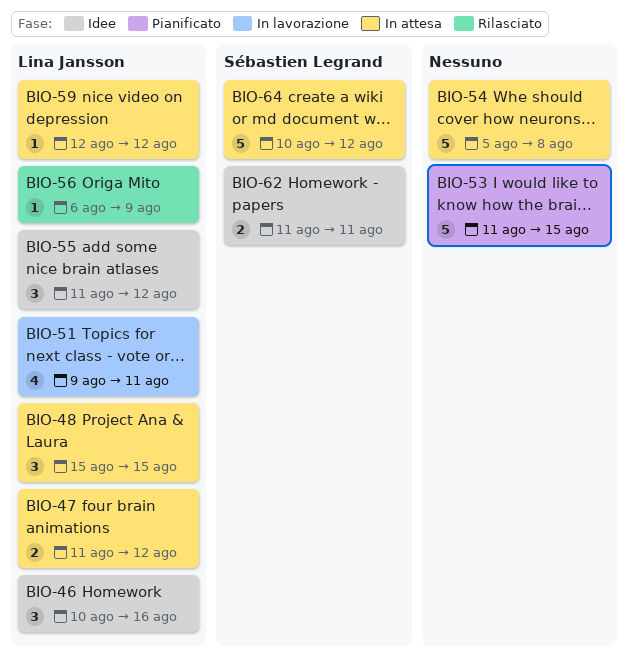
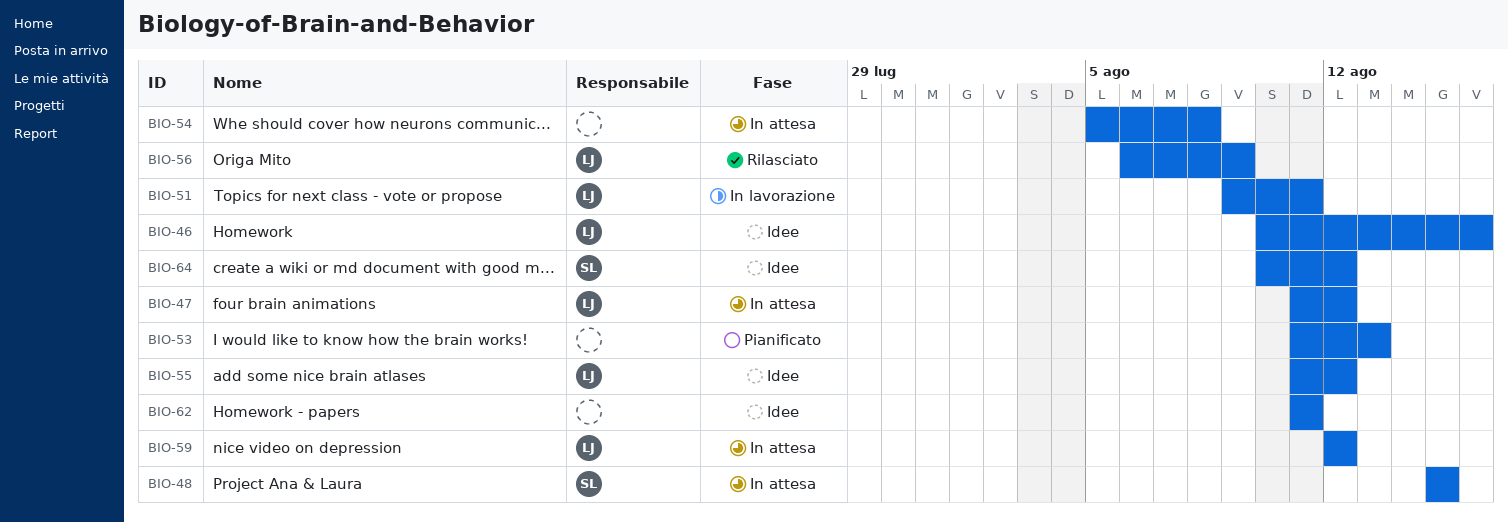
BIO-48, owner: Lina Jansson -> Sébastien Legrand
BIO-53, due: Aug 15 -> Aug 13
BIO-62, owner: Sébastien Legrand -> none
BIO-64, status: In attesa -> Idee

